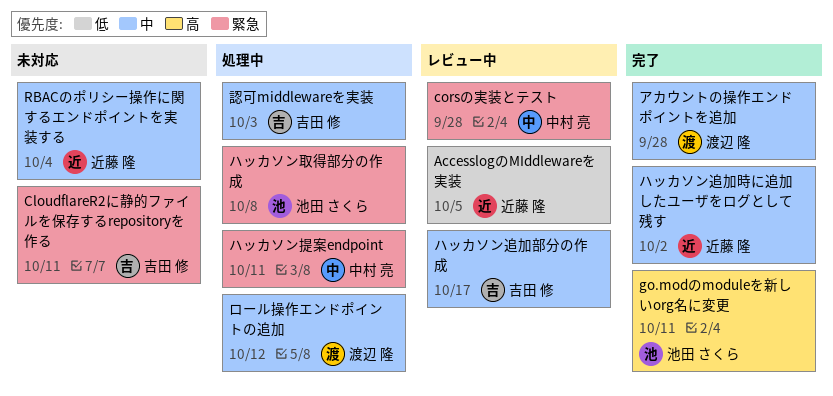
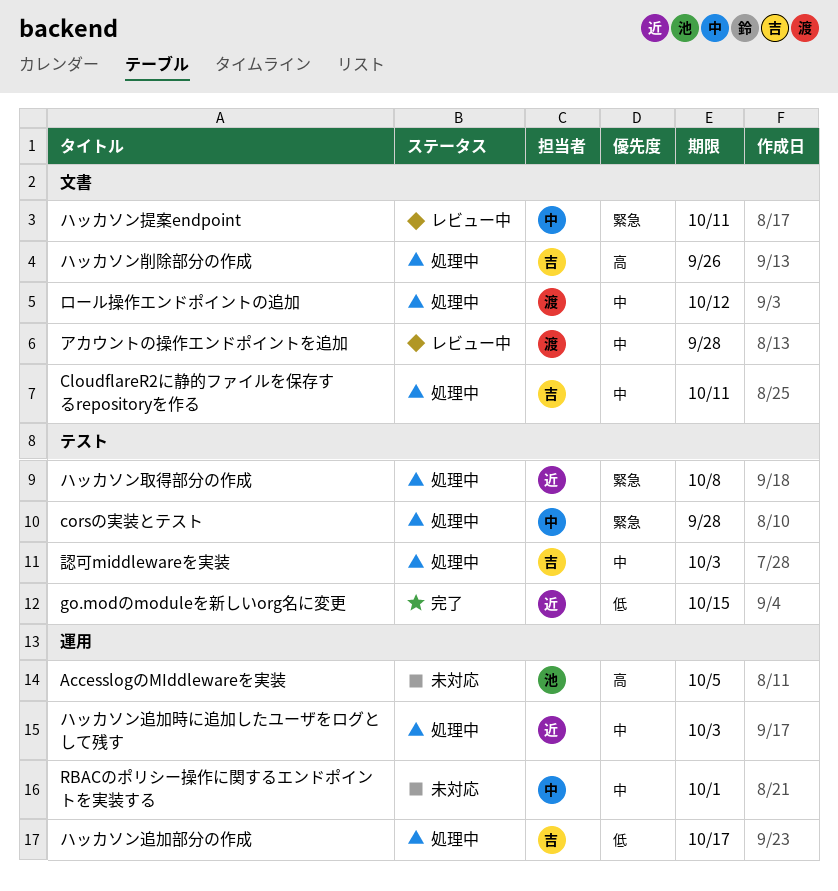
AccesslogのMIddlewareを実装, status: レビュー中 -> 未対応
AccesslogのMIddlewareを実装, owner: 近藤 隆 -> 池田 さくら
AccesslogのMIddlewareを実装, priority: 低 -> 高
CloudflareR2に静的ファイルを保存するrepositoryを作る, status: 未対応 -> 処理中
CloudflareR2に静的ファイルを保存するrepositoryを作る, priority: 緊急 -> 中
corsの実装とテスト, status: レビュー中 -> 処理中
go.modのmoduleを新しいorg名に変更, owner: 池田 さくら -> 近藤 隆
go.modのmoduleを新しいorg名に変更, priority: 高 -> 低
go.modのmoduleを新しいorg名に変更, due: Oct 11 -> Oct 15
RBACのポリシー操作に関するエンドポイントを実装する, owner: 近藤 隆 -> 中村 亮
RBACのポリシー操作に関するエンドポイントを実装する, due: Oct 4 -> Oct 1
アカウントの操作エンドポイントを追加, status: 完了 -> レビュー中
ハッカソン削除部分の作成: none -> present
ハッカソン取得部分の作成, owner: 池田 さくら -> 近藤 隆
ハッカソン提案endpoint, status: 処理中 -> レビュー中
ハッカソン追加時に追加したユーザをログとして残す, status: 完了 -> 処理中
ハッカソン追加時に追加したユーザをログとして残す, due: Oct 2 -> Oct 3
ハッカソン追加部分の作成, status: レビュー中 -> 処理中
ハッカソン追加部分の作成, priority: 中 -> 低

